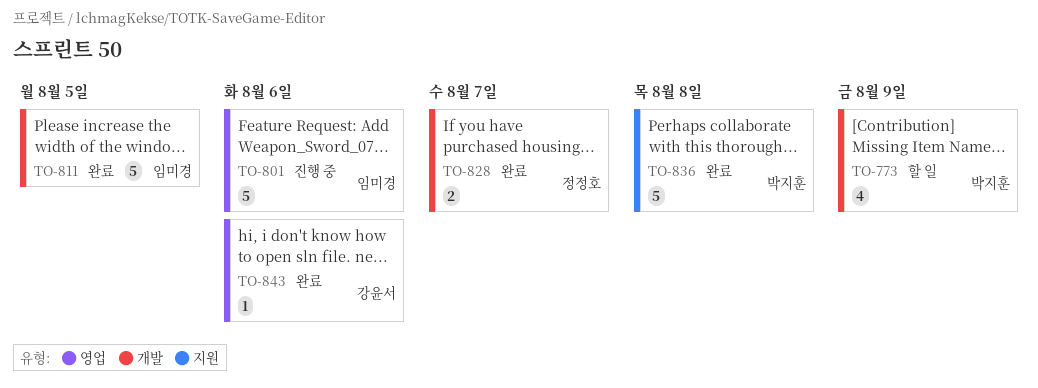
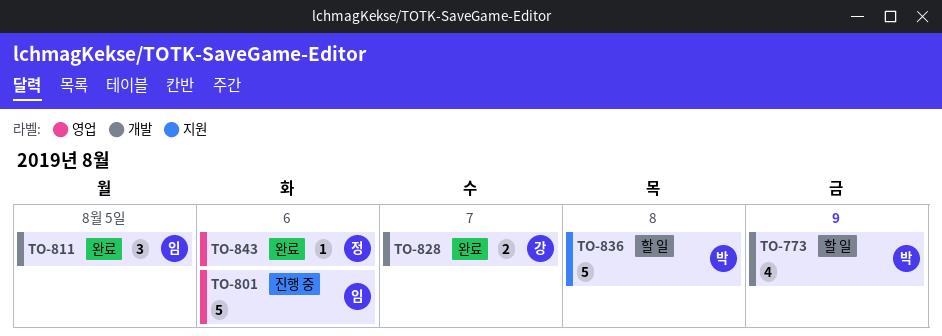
TO-811, estimate: 5 -> 3
TO-828, owner: 정정호 -> 강윤서
TO-836, status: 완료 -> 할 일
TO-843, owner: 강윤서 -> 정정호

